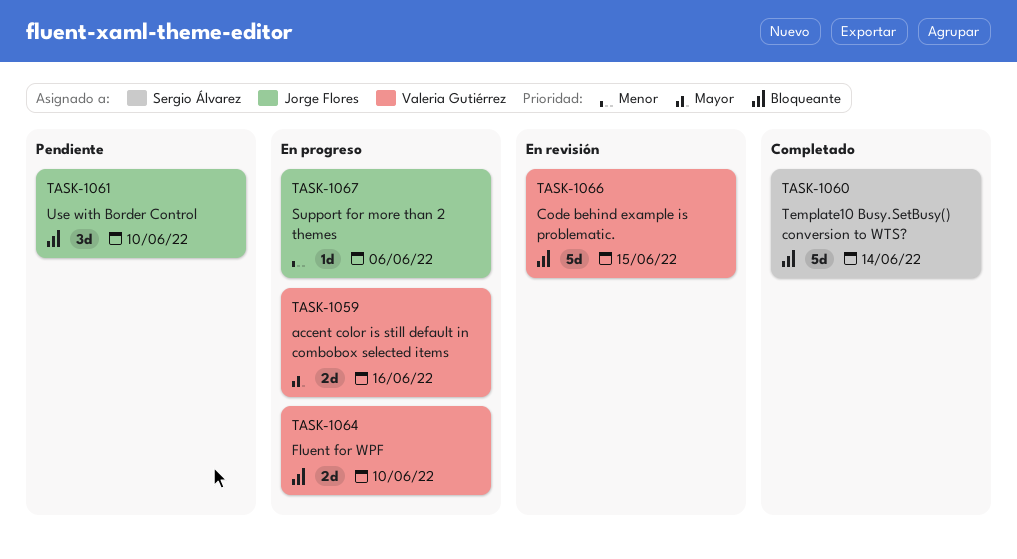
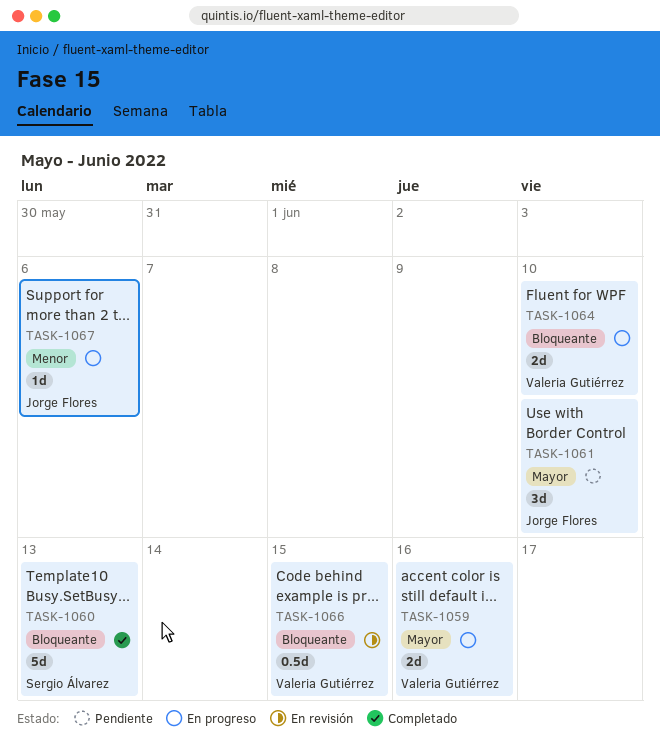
TASK-1060, due: Jun 14 -> Jun 13
TASK-1061, priority: Bloqueante -> Mayor
TASK-1066, estimate: 5d -> 0.5d

